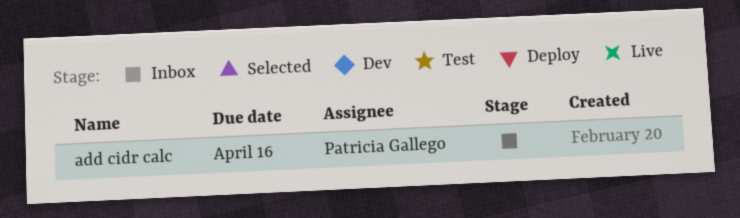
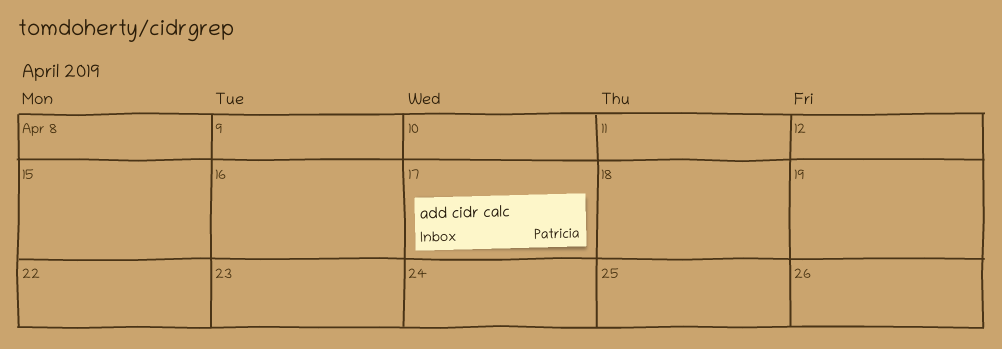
add cidr calc, due: Apr 16 -> Apr 17

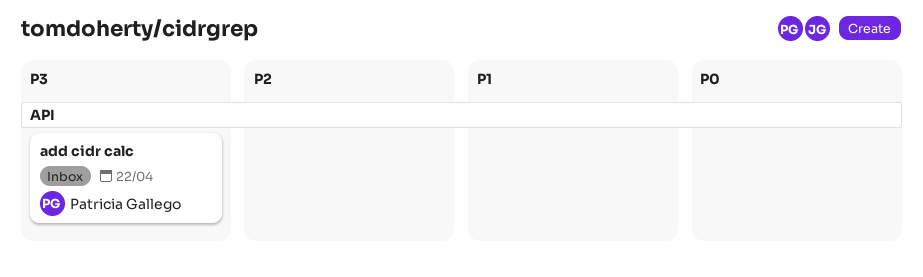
add cidr calc, due: Apr 17 -> Apr 22

